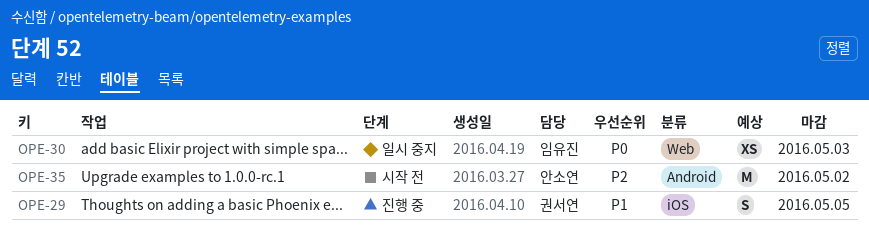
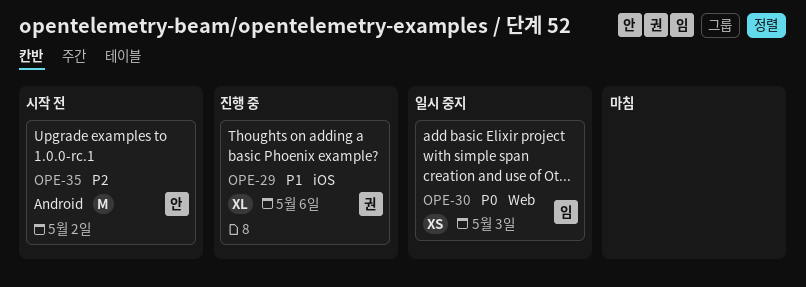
OPE-29, estimate: S -> XL
OPE-29, due: May 5 -> May 6

